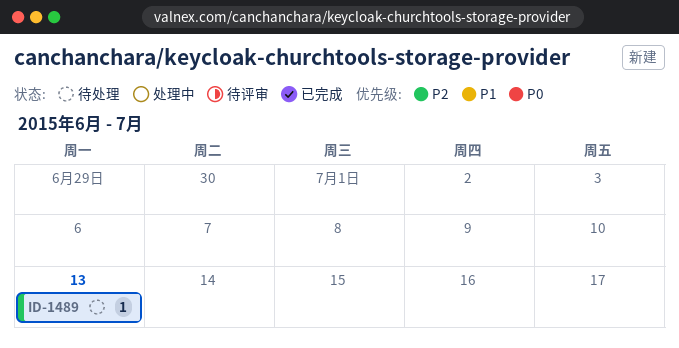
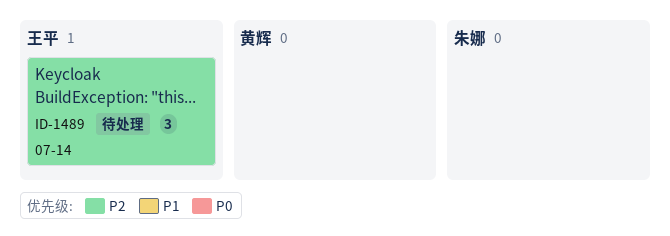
ID-1489, estimate: 1 -> 3
ID-1489, due: Jul 13 -> Jul 14

